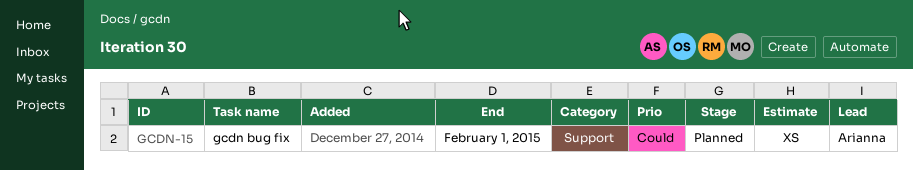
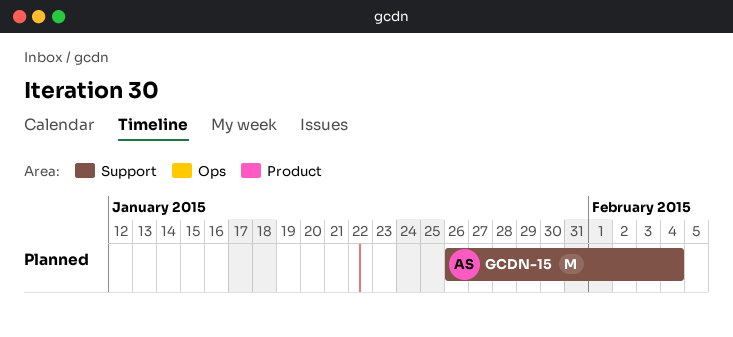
GCDN-15, estimate: XS -> M
GCDN-15, due: Feb 1 -> Feb 4

